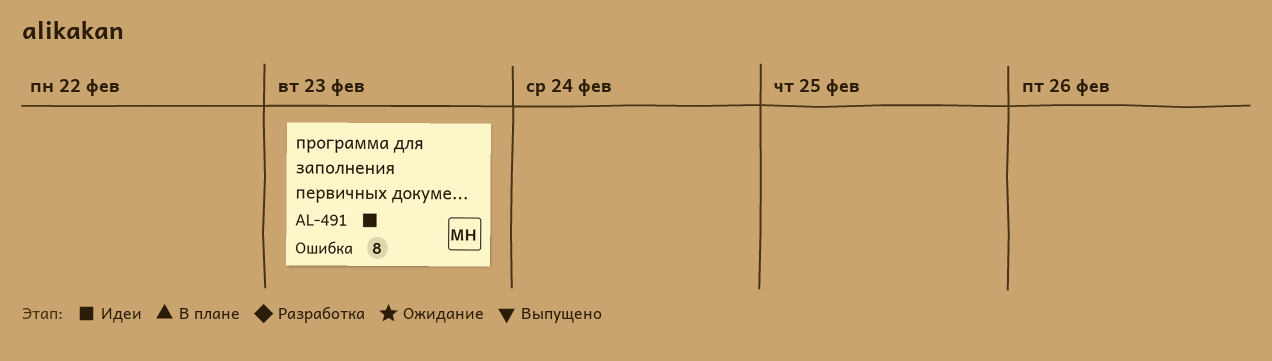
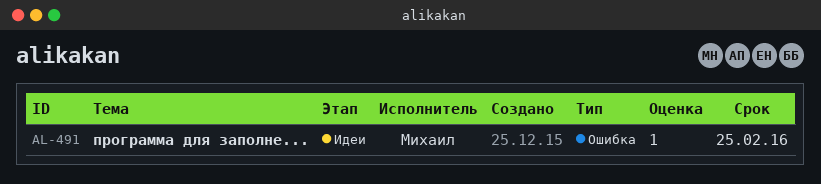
AL-491, estimate: 8 -> 1
AL-491, due: Feb 23 -> Feb 25

